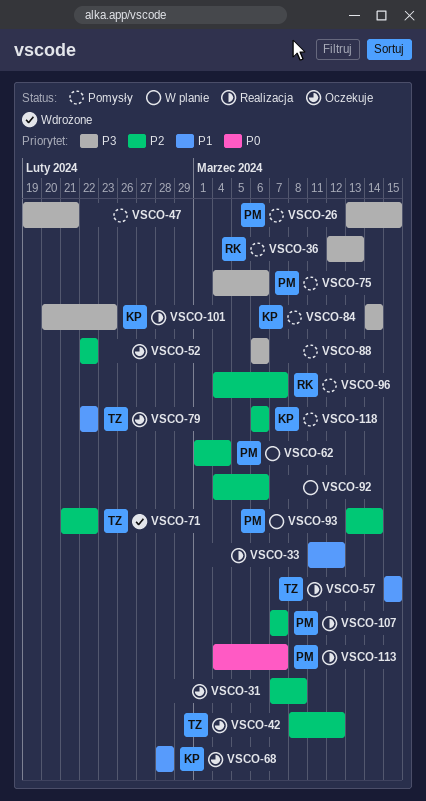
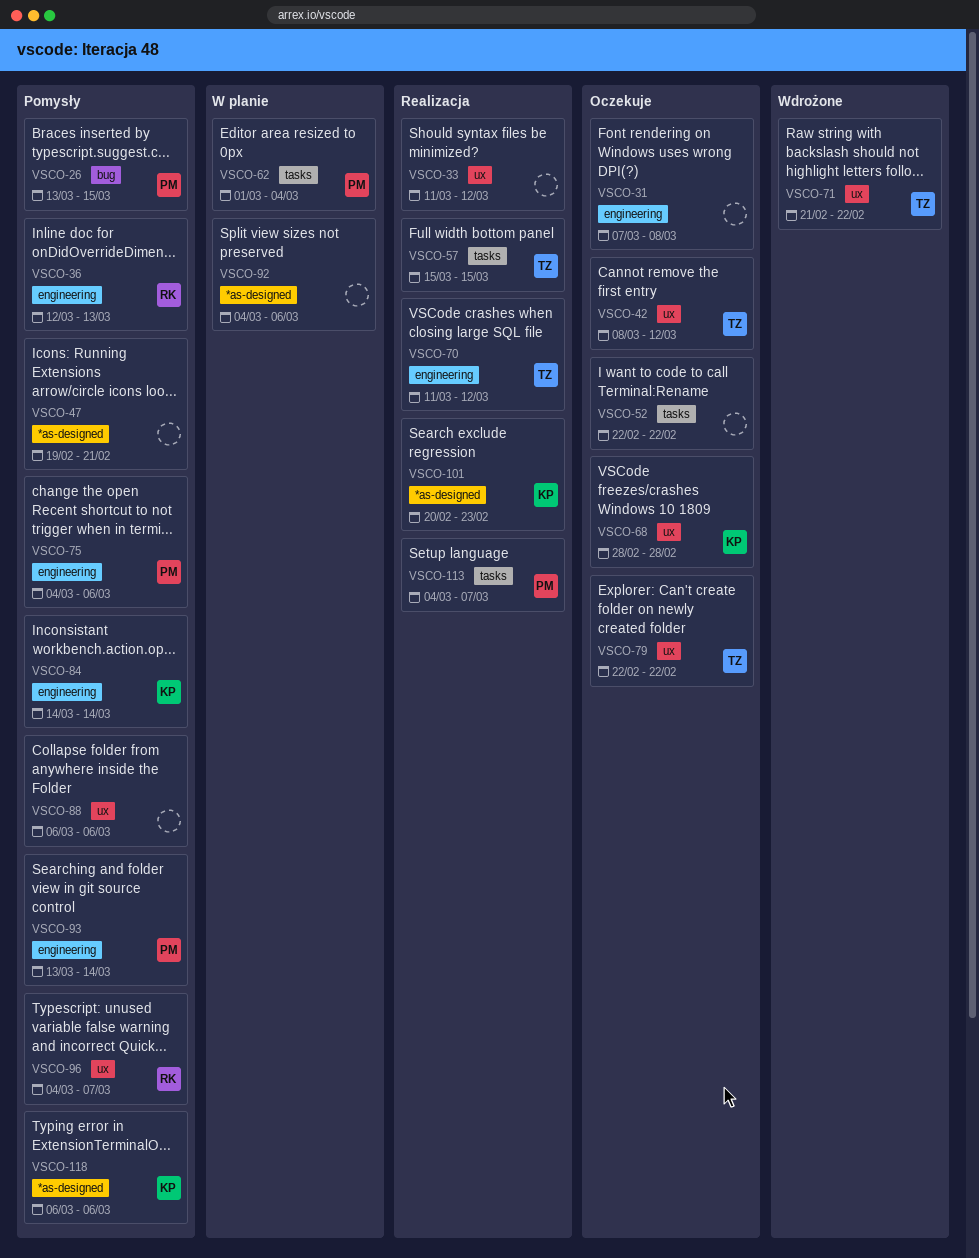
VSCO-70: none -> present
VSCO-93, status: W planie -> Pomysły
VSCO-107: present -> none

